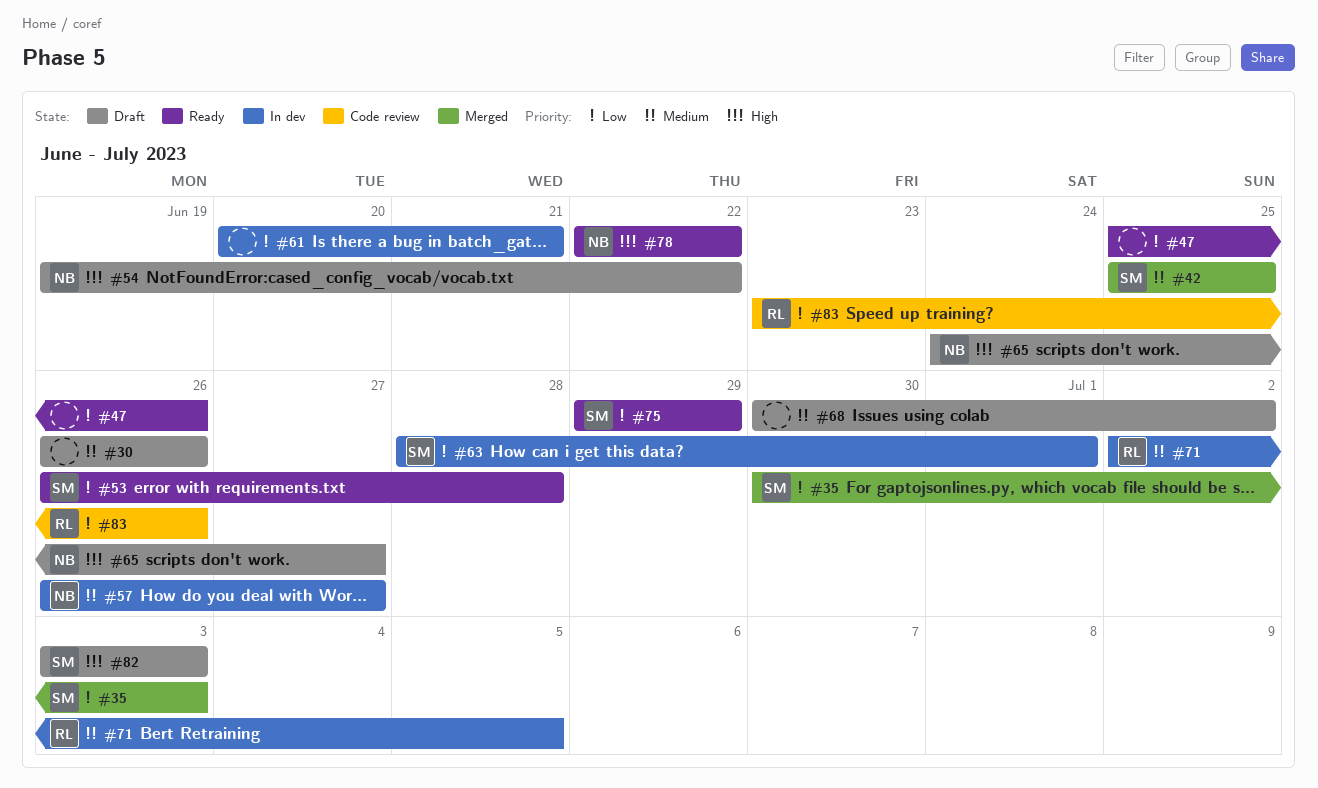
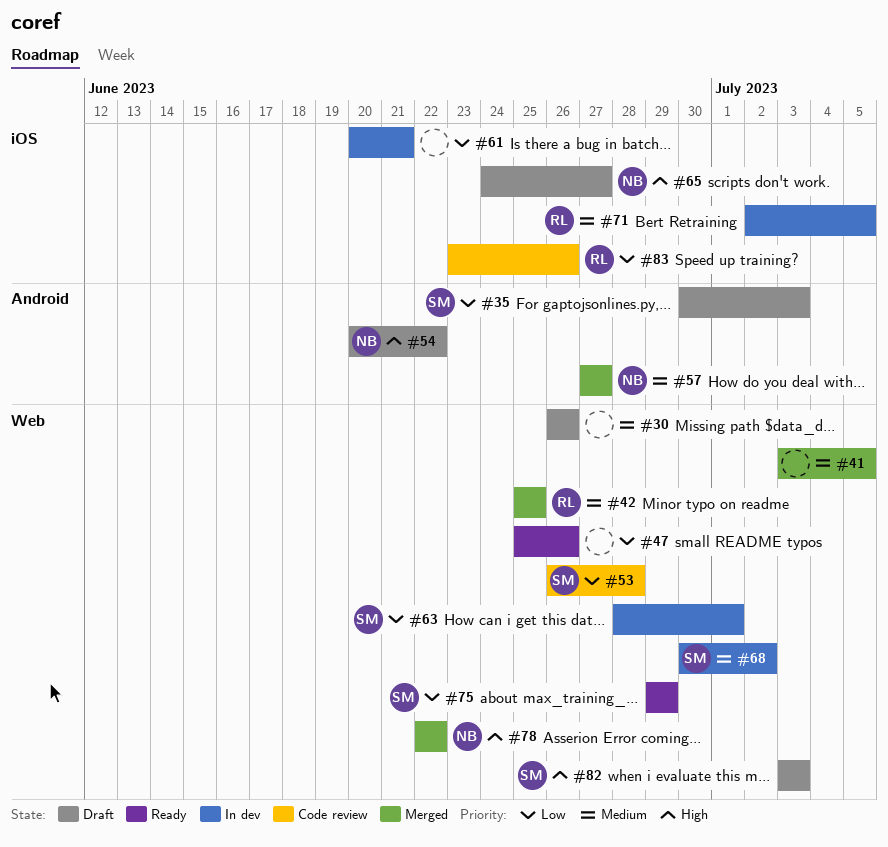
#35, status: Merged -> Draft
#41: none -> present
#42, owner: SM -> RL
#53, status: Ready -> Code review
#54, start: Jun 19 -> Jun 20
#57, status: In dev -> Merged
#57, start: Jun 26 -> Jun 27
#68, status: Draft -> In dev
#68, owner: none -> SM
#78, status: Ready -> Merged

